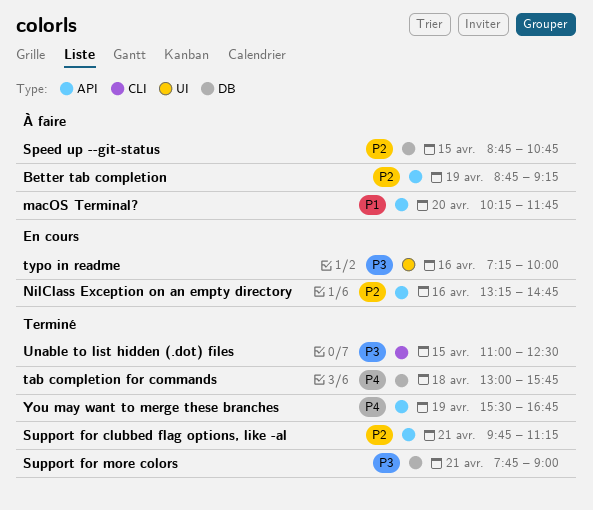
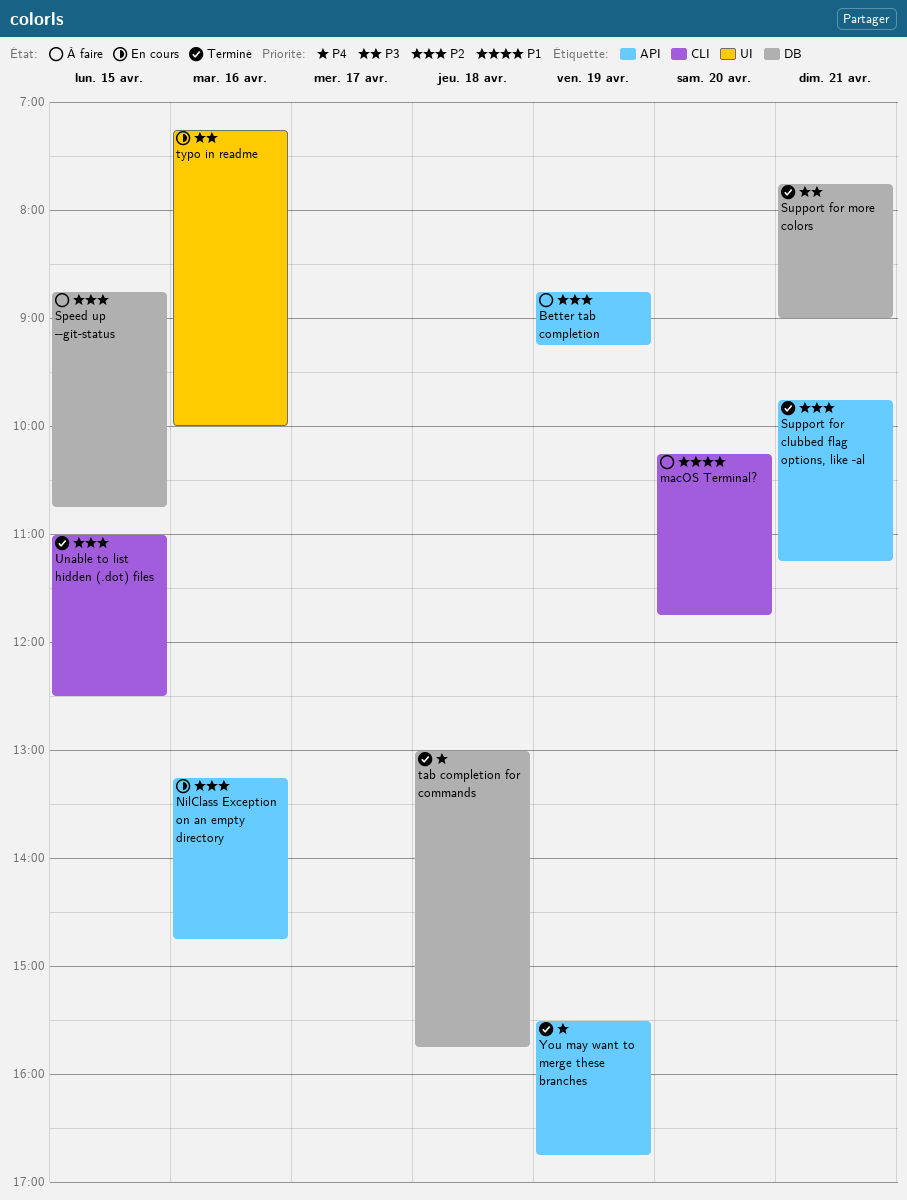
macOS Terminal?, label: API -> CLI
Unable to list hidden (.dot) files, priority: P3 -> P2

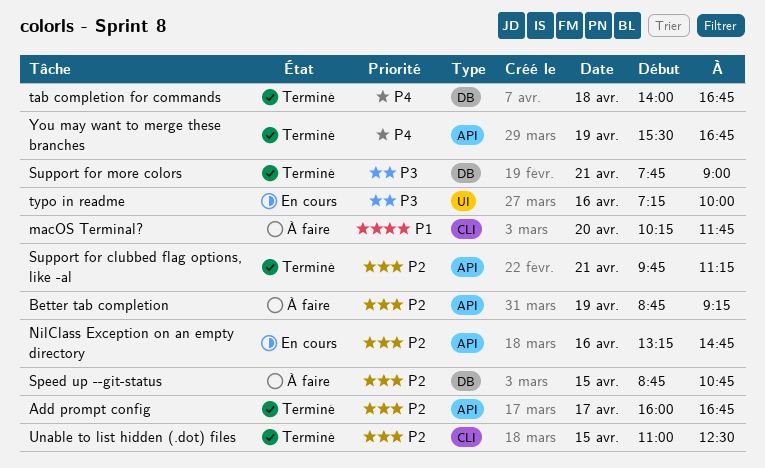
Add prompt config: none -> present
tab completion for commands, begins: 13:00 -> 14:00
tab completion for commands, ends: 15:45 -> 16:45

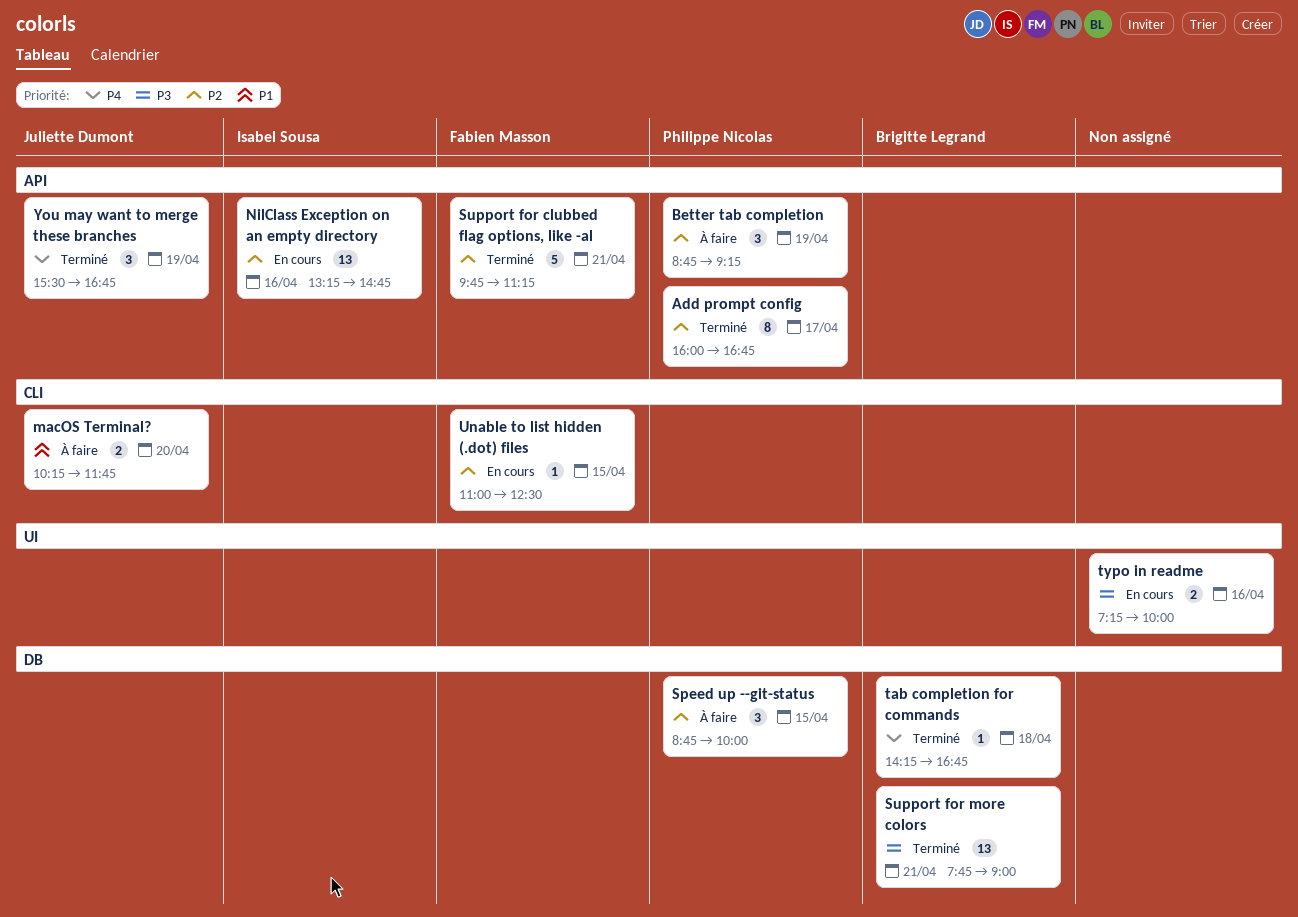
Speed up --git-status, ends: 10:45 -> 10:00
tab completion for commands, begins: 14:00 -> 14:15
Unable to list hidden (.dot) files, status: Terminé -> En cours

